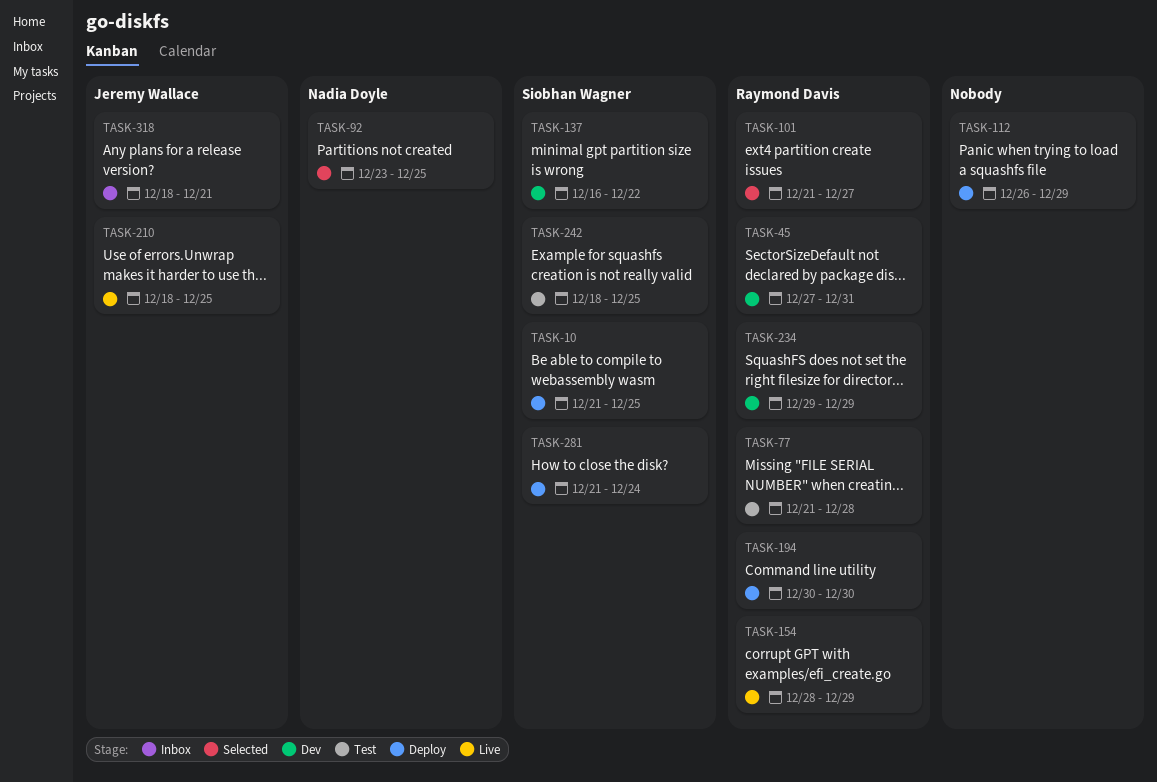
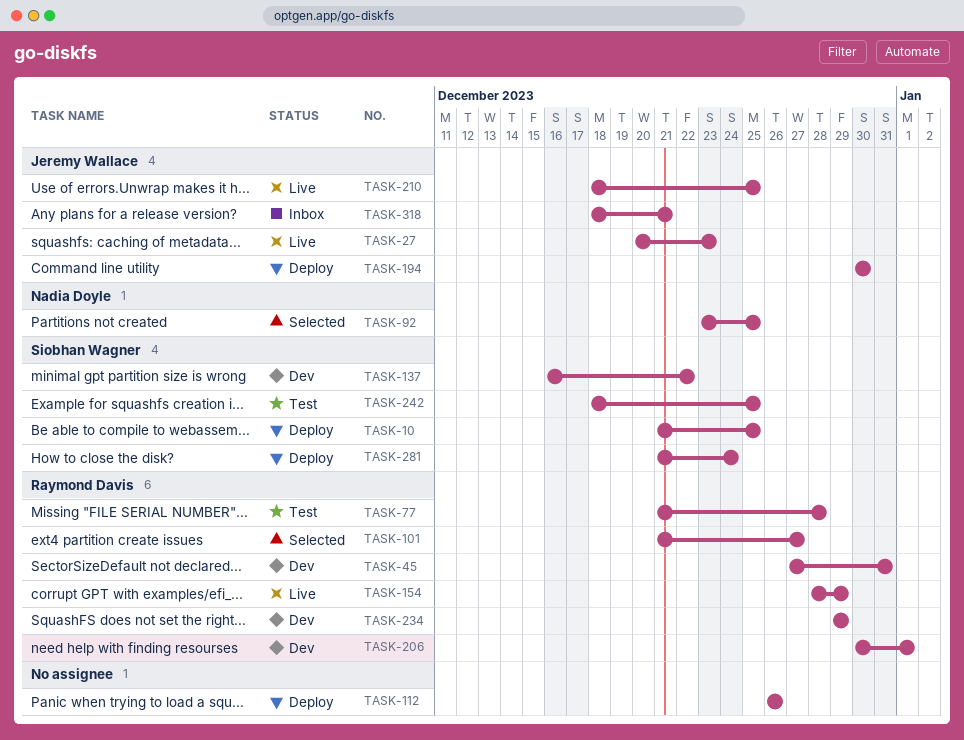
TASK-27: none -> present
TASK-112, due: Dec 29 -> Dec 26
TASK-194, owner: Raymond Davis -> Jeremy Wallace
TASK-206: none -> present

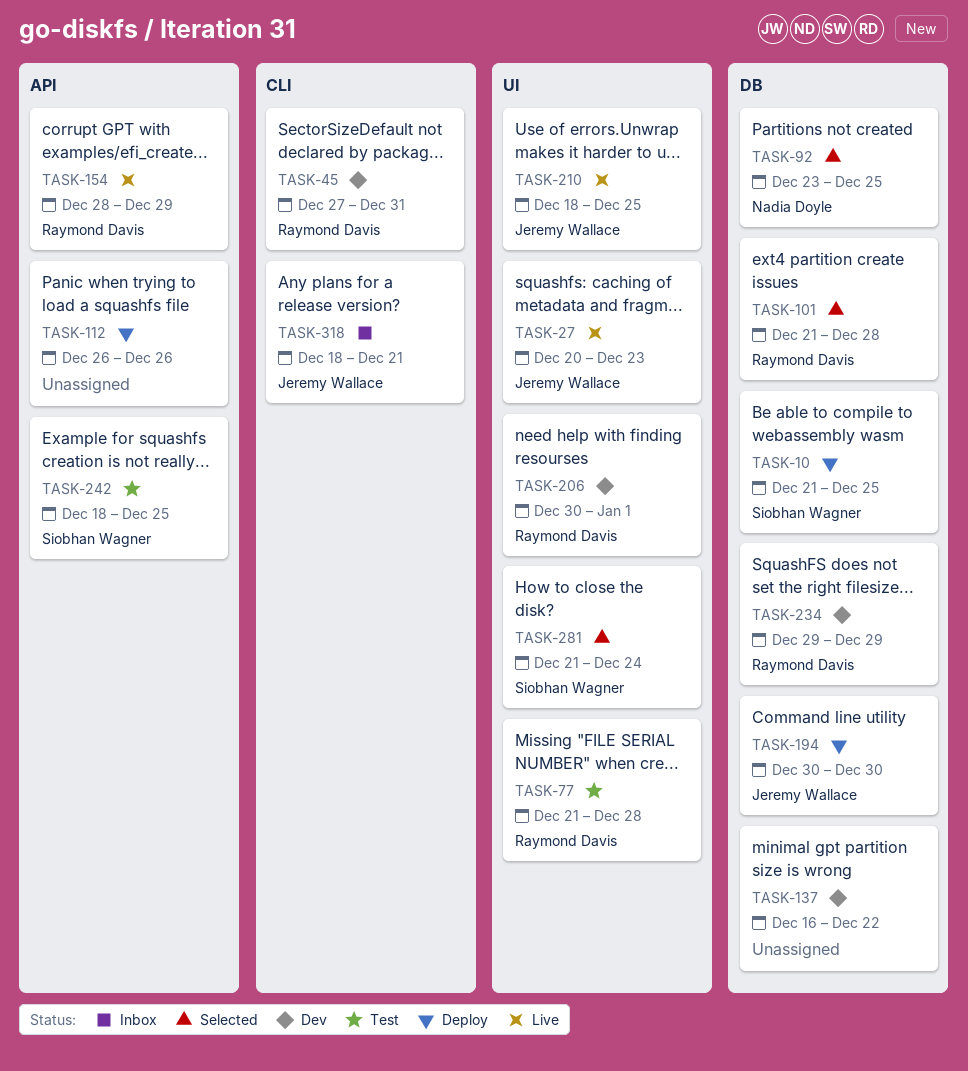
TASK-101, due: Dec 27 -> Dec 28
TASK-137, owner: Siobhan Wagner -> none
TASK-281, status: Deploy -> Selected

